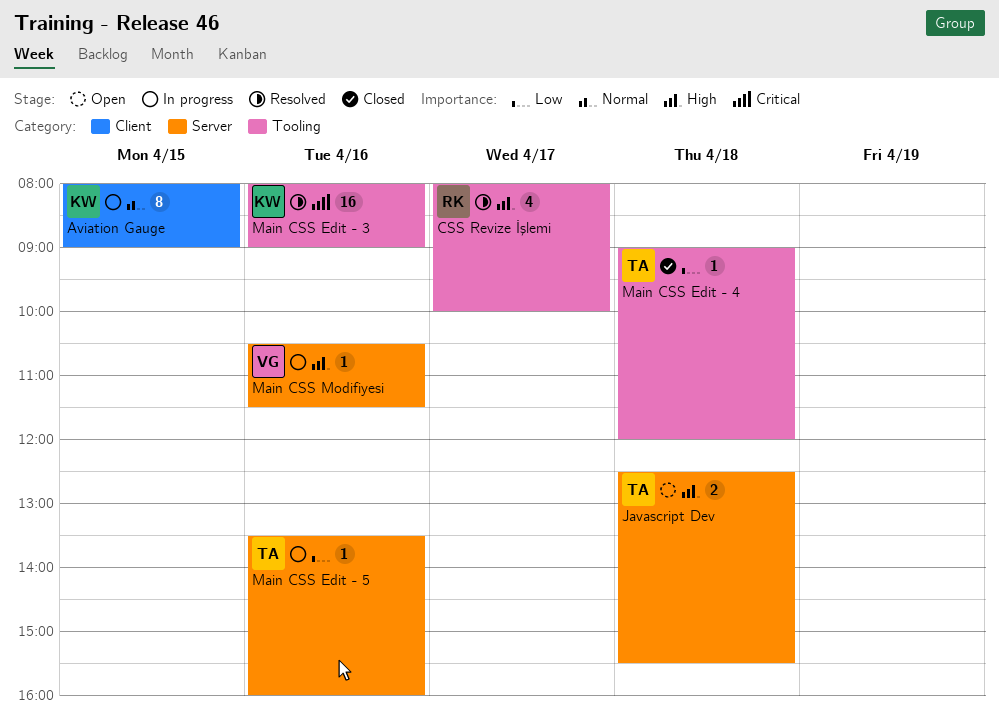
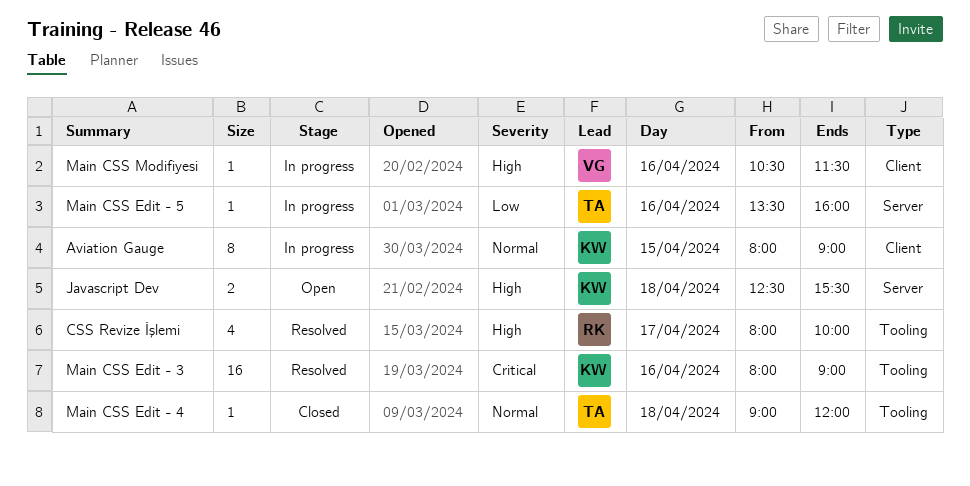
Javascript Dev, owner: TA -> KW
Main CSS Edit - 4, priority: Low -> Normal
Main CSS Modifiyesi, label: Server -> Client

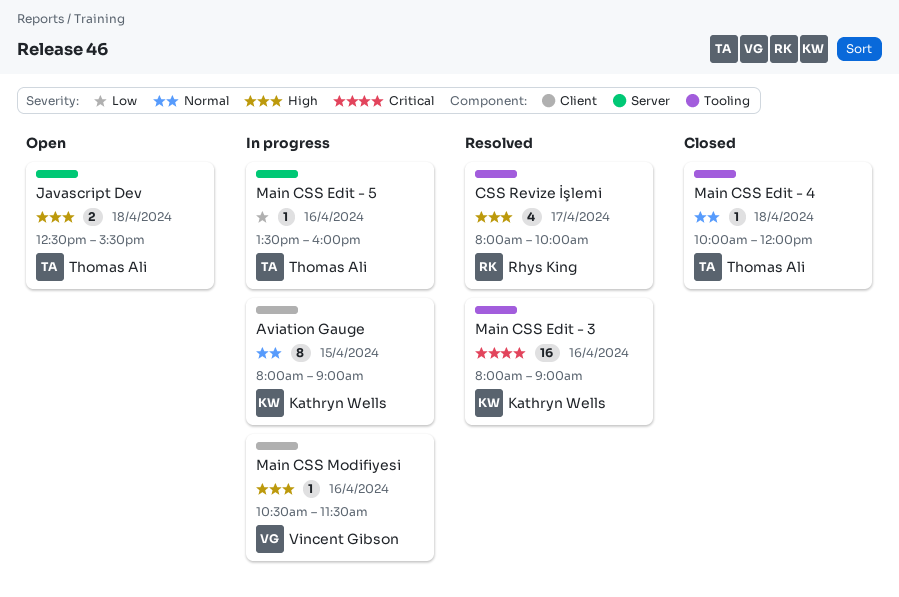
Javascript Dev, owner: Kathryn Wells -> Thomas Ali
Main CSS Edit - 4, begins: 09:00 -> 10:00

